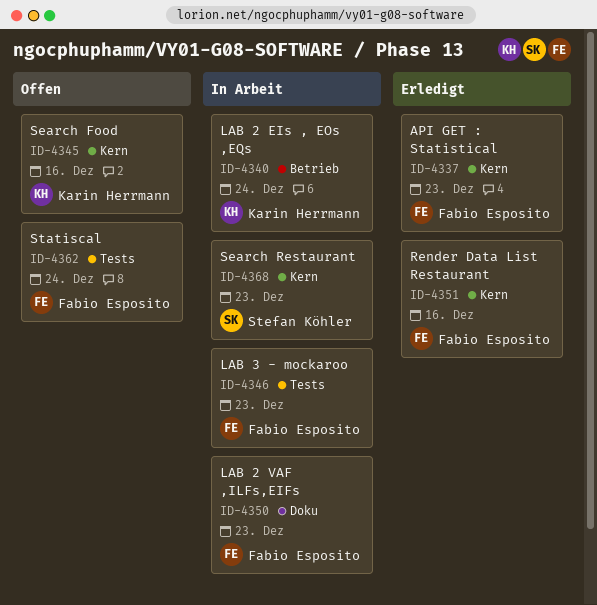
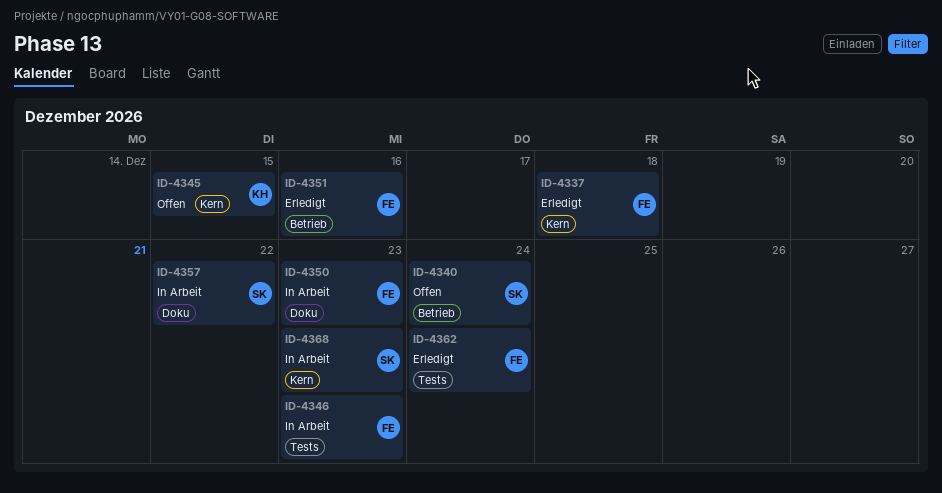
ID-4337, due: Dec 23 -> Dec 18
ID-4340, status: In Arbeit -> Offen
ID-4340, owner: Karin Herrmann -> Stefan Köhler
ID-4345, due: Dec 16 -> Dec 15
ID-4351, label: Kern -> Betrieb
ID-4357: none -> present
ID-4362, status: Offen -> Erledigt

